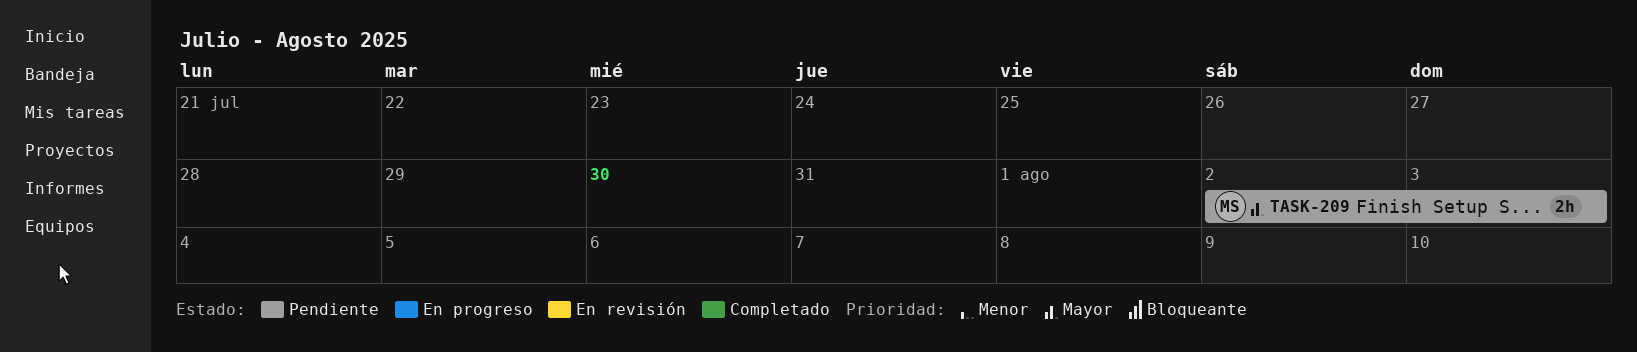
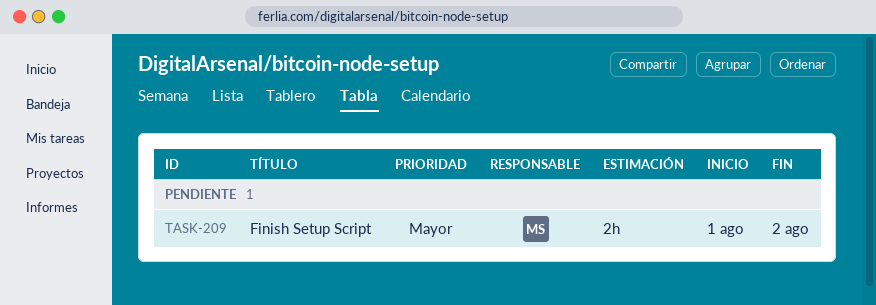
TASK-209, start: Aug 2 -> Aug 1
TASK-209, due: Aug 3 -> Aug 2

